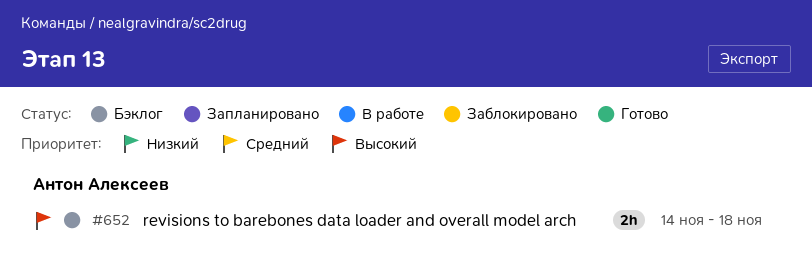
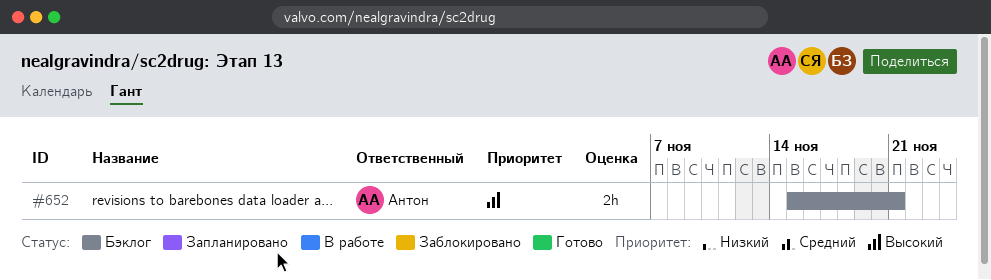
#652, start: Nov 14 -> Nov 15
#652, due: Nov 18 -> Nov 21

